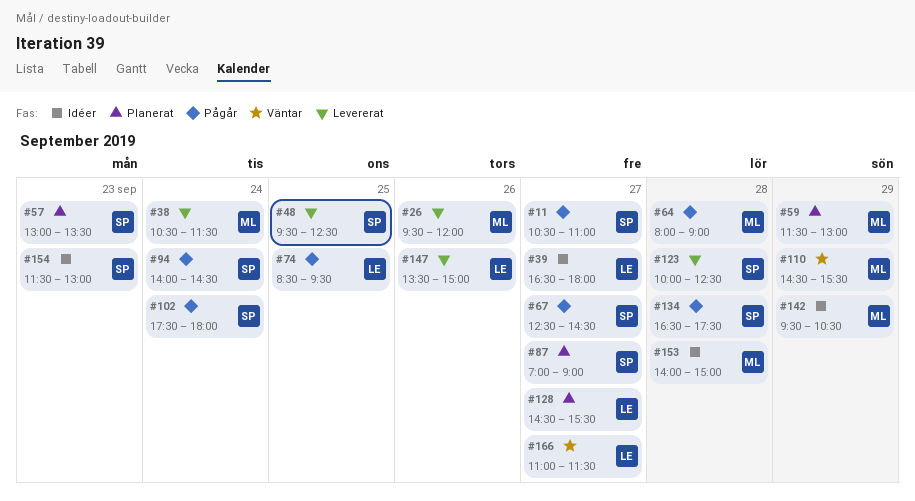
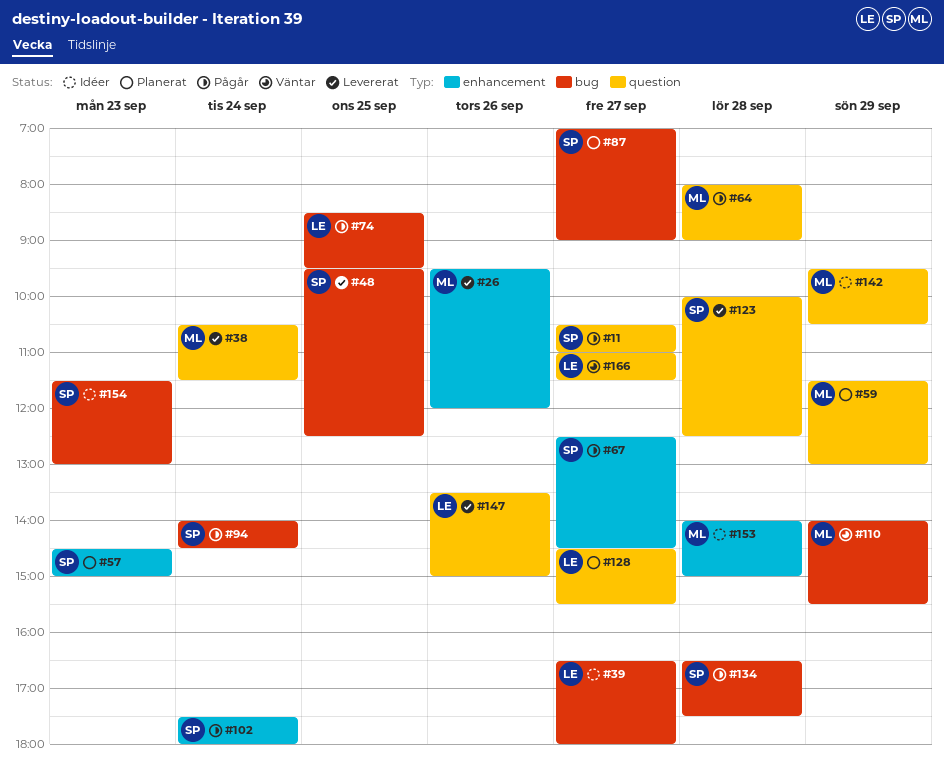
#57, begins: 13:00 -> 14:30
#57, ends: 13:30 -> 15:00
#110, begins: 14:30 -> 14:00

